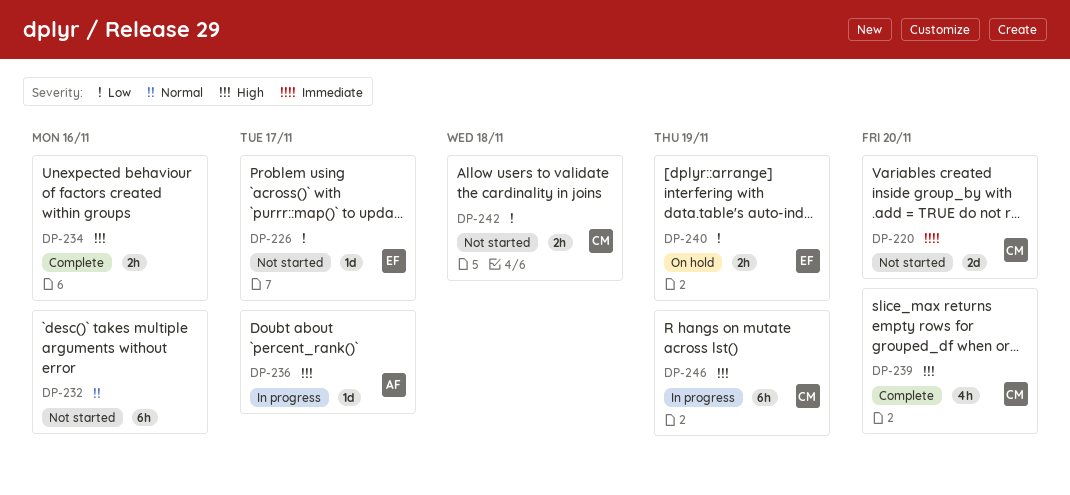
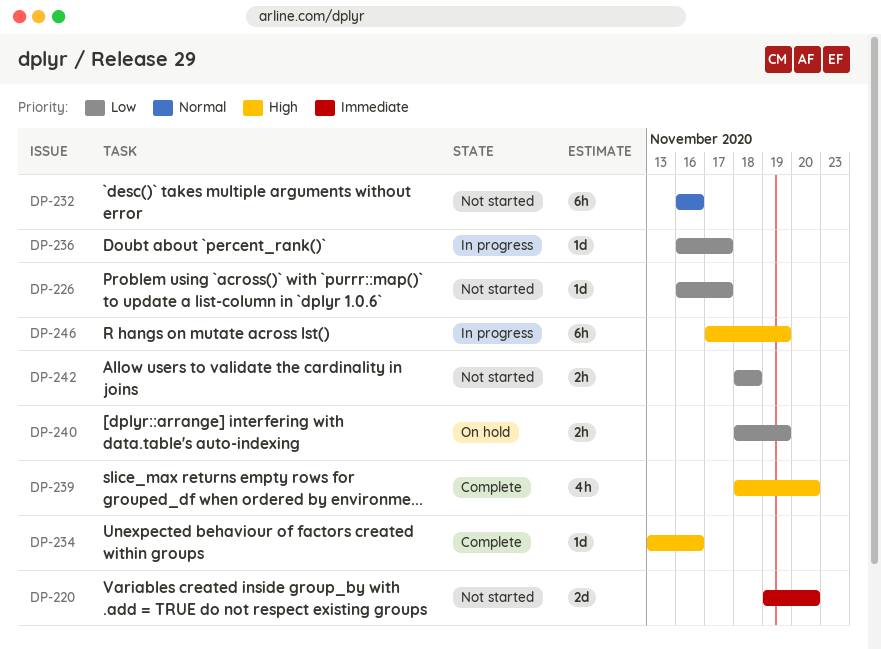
DP-234, estimate: 2h -> 1d
DP-236, priority: High -> Low

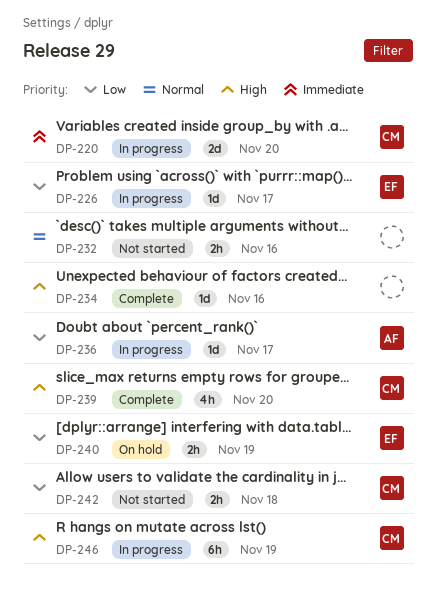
DP-220, status: Not started -> In progress
DP-226, status: Not started -> In progress
DP-232, estimate: 6h -> 2h

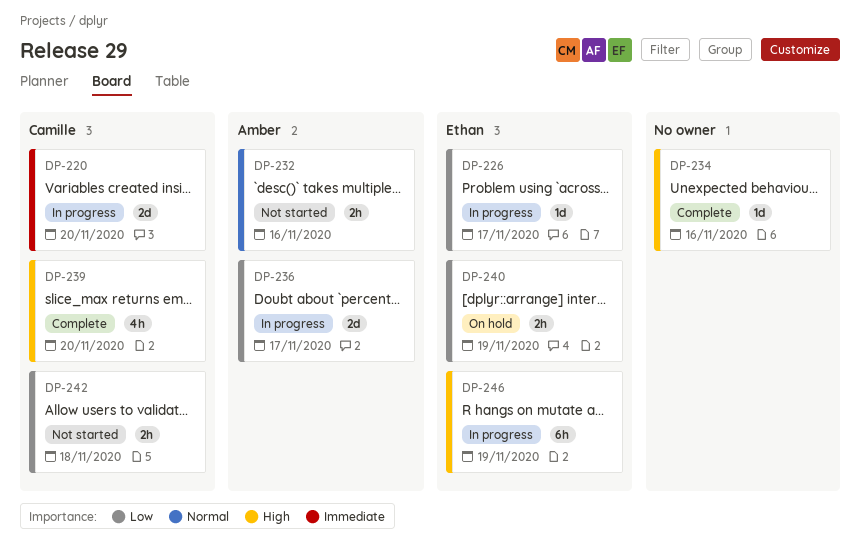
DP-232, owner: none -> Amber
DP-236, estimate: 1d -> 2d
DP-246, owner: Camille -> Ethan

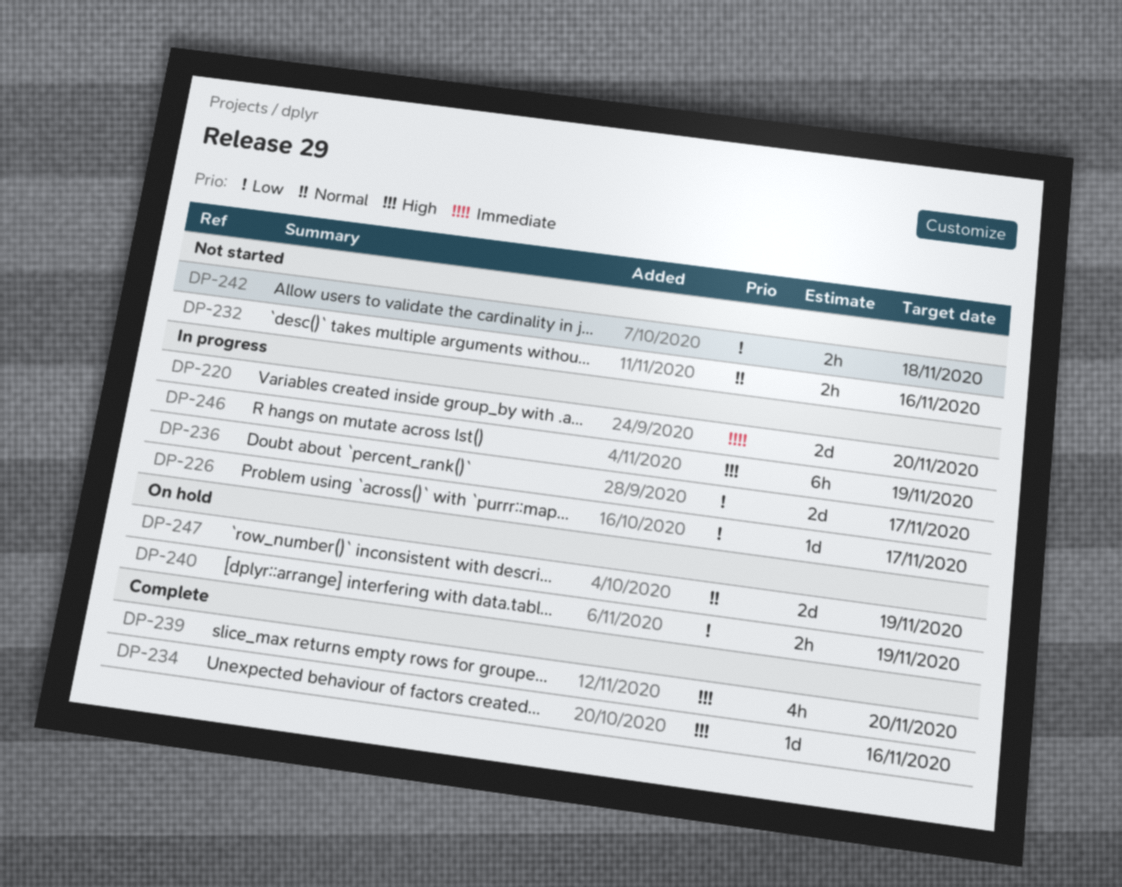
DP-247: none -> present

